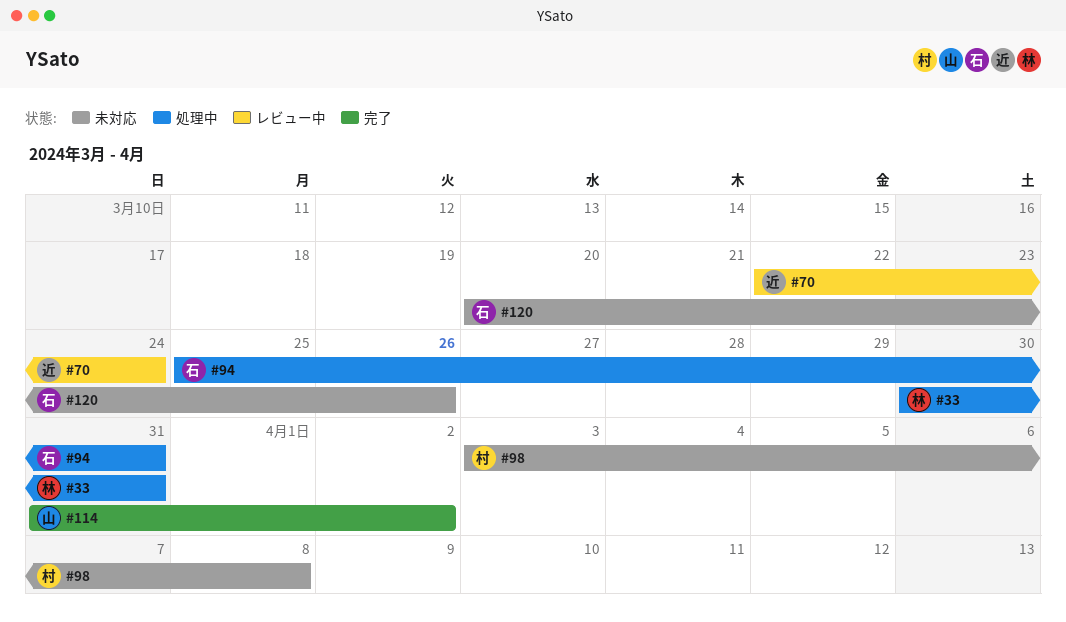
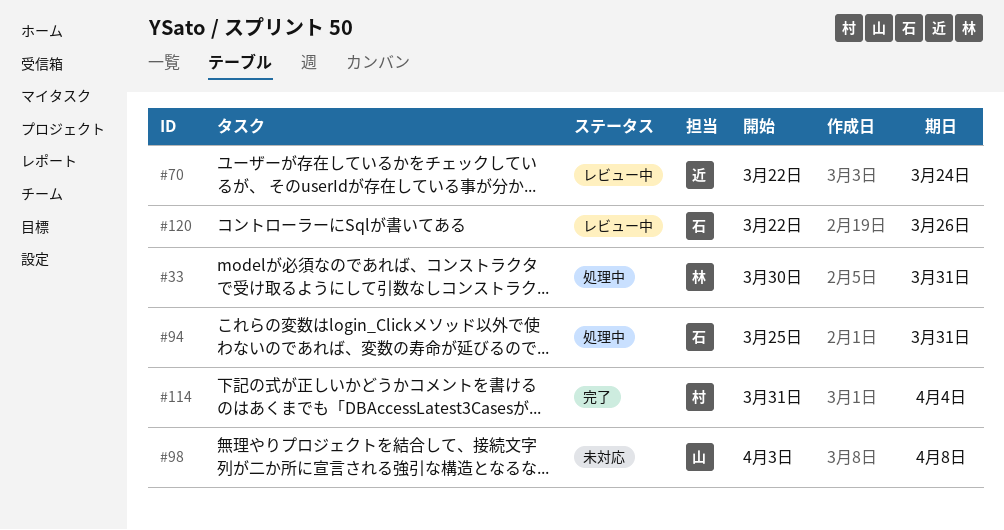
#98, owner: 村 -> 山
#114, owner: 山 -> 村
#114, due: Apr 2 -> Apr 4
#120, status: 未対応 -> レビュー中
#120, start: Mar 20 -> Mar 22

